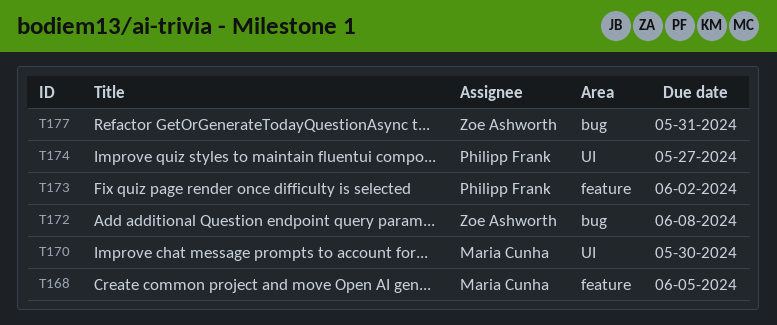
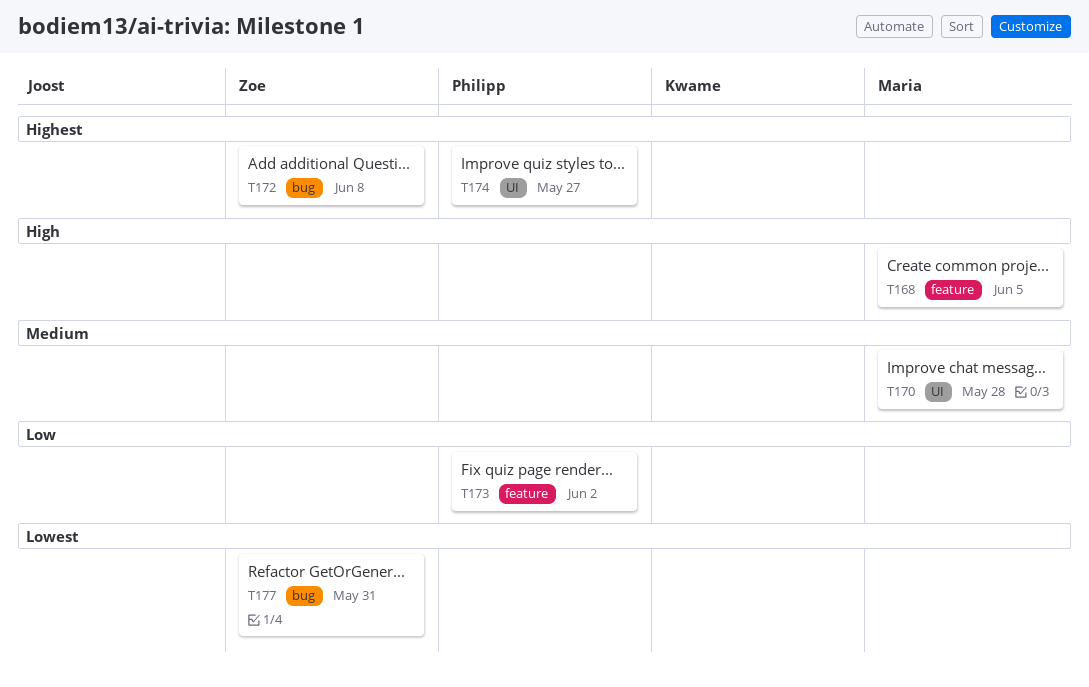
T170, due: May 30 -> May 28

